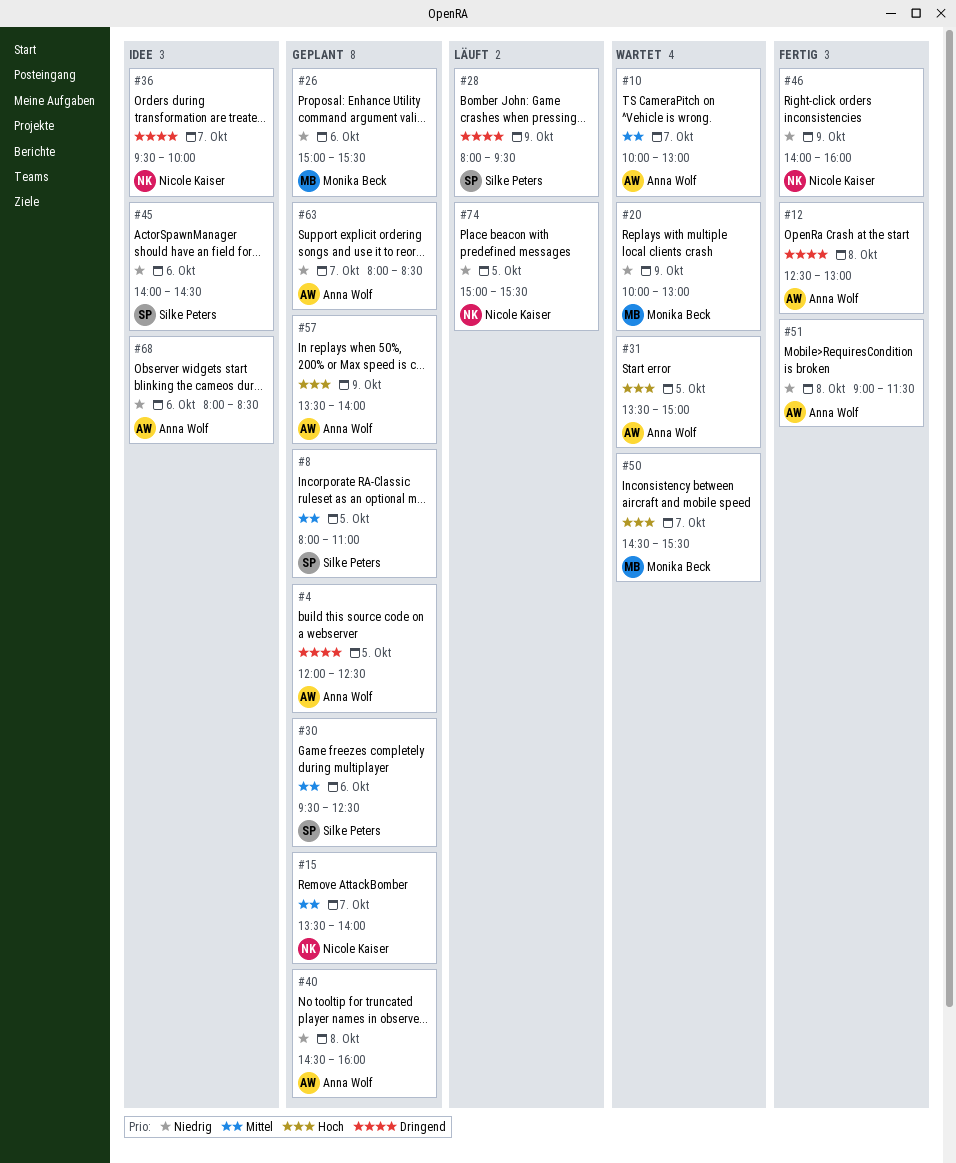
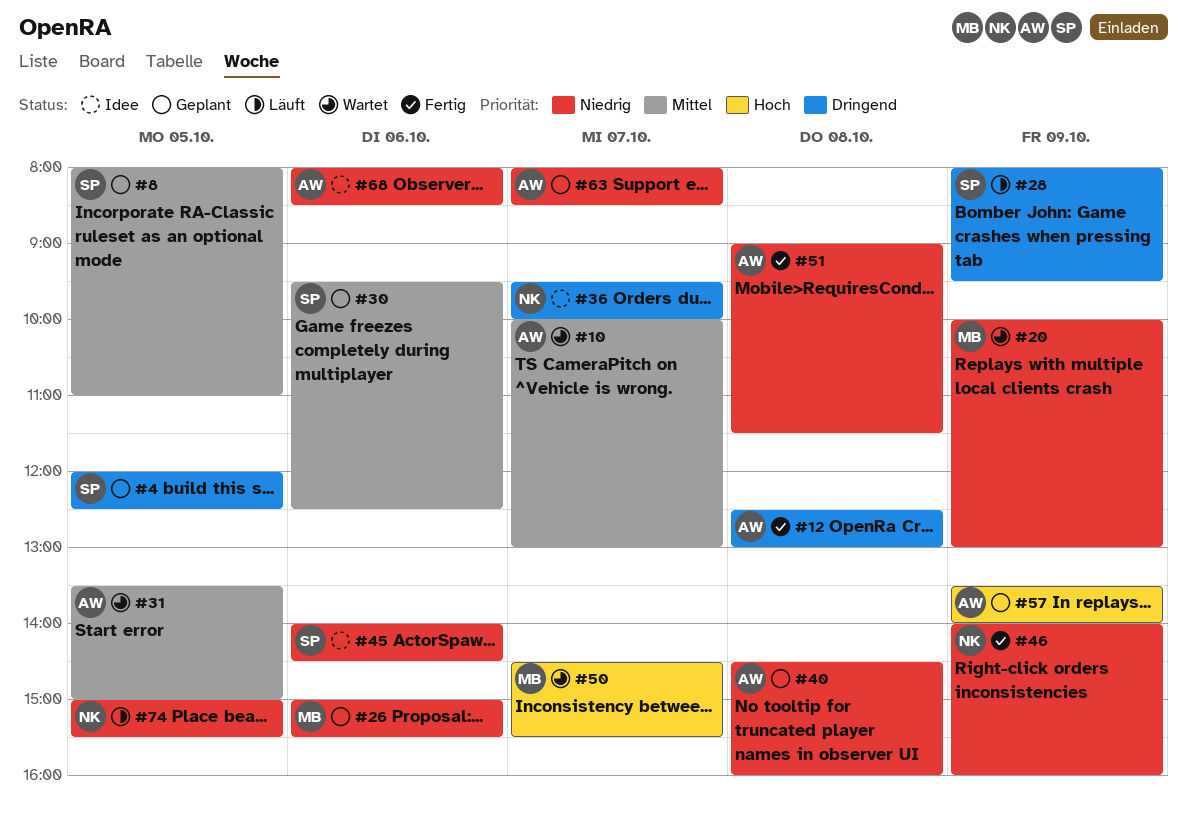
#4, owner: Anna Wolf -> Silke Peters
#15: present -> none
#31, priority: Hoch -> Mittel

